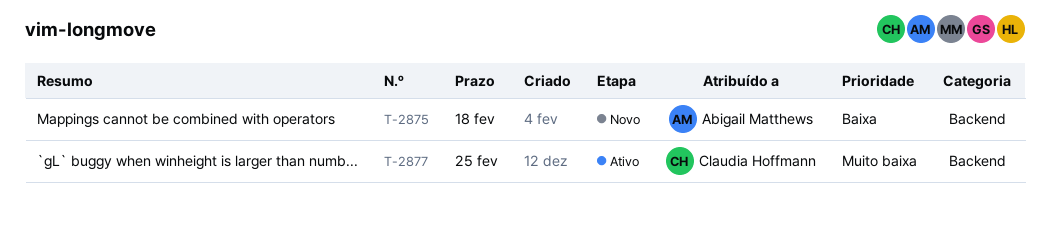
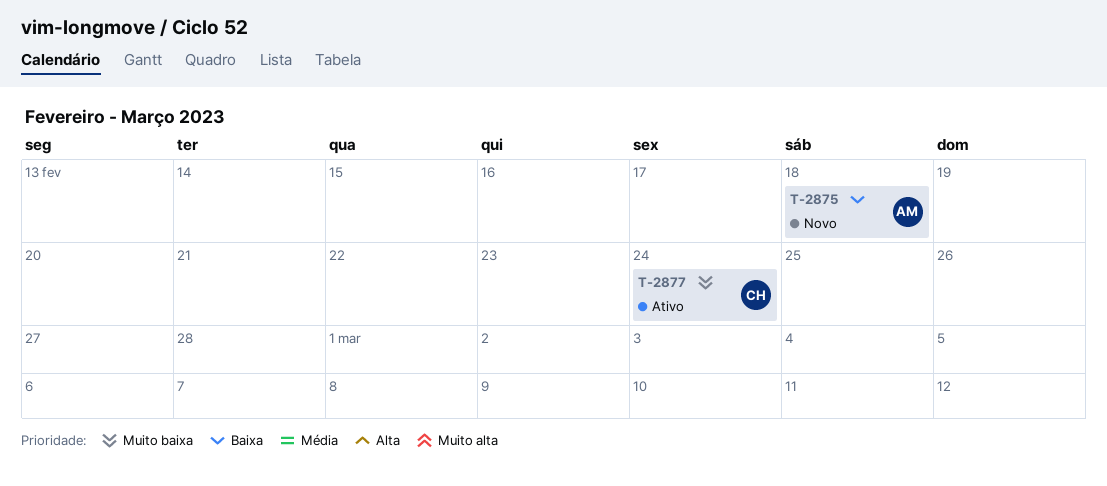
T-2877, due: Feb 25 -> Feb 24

